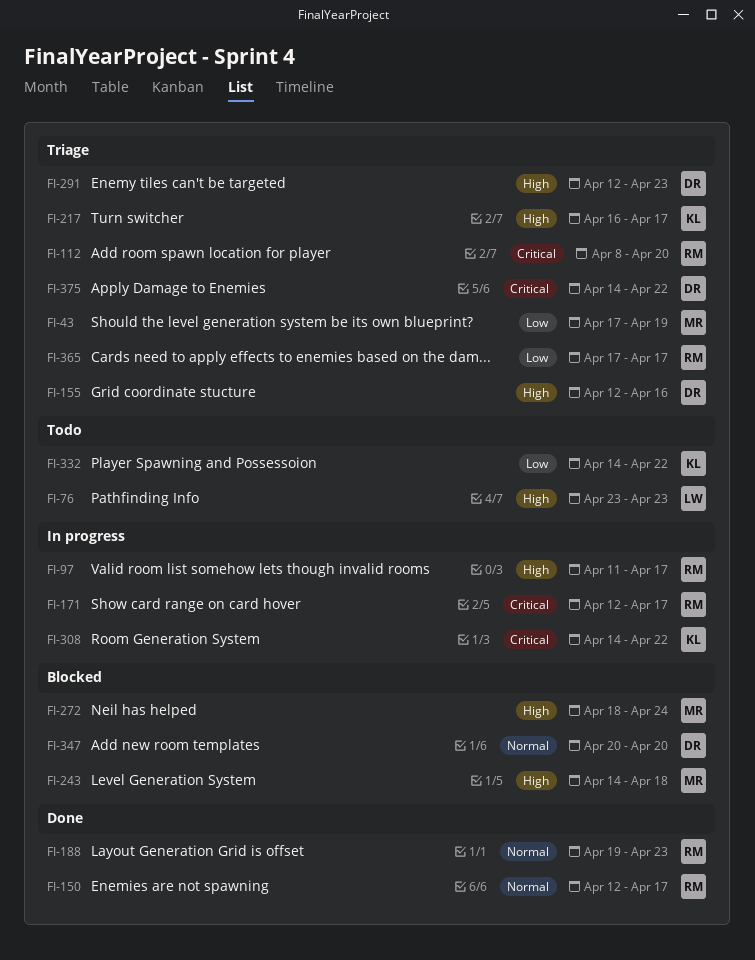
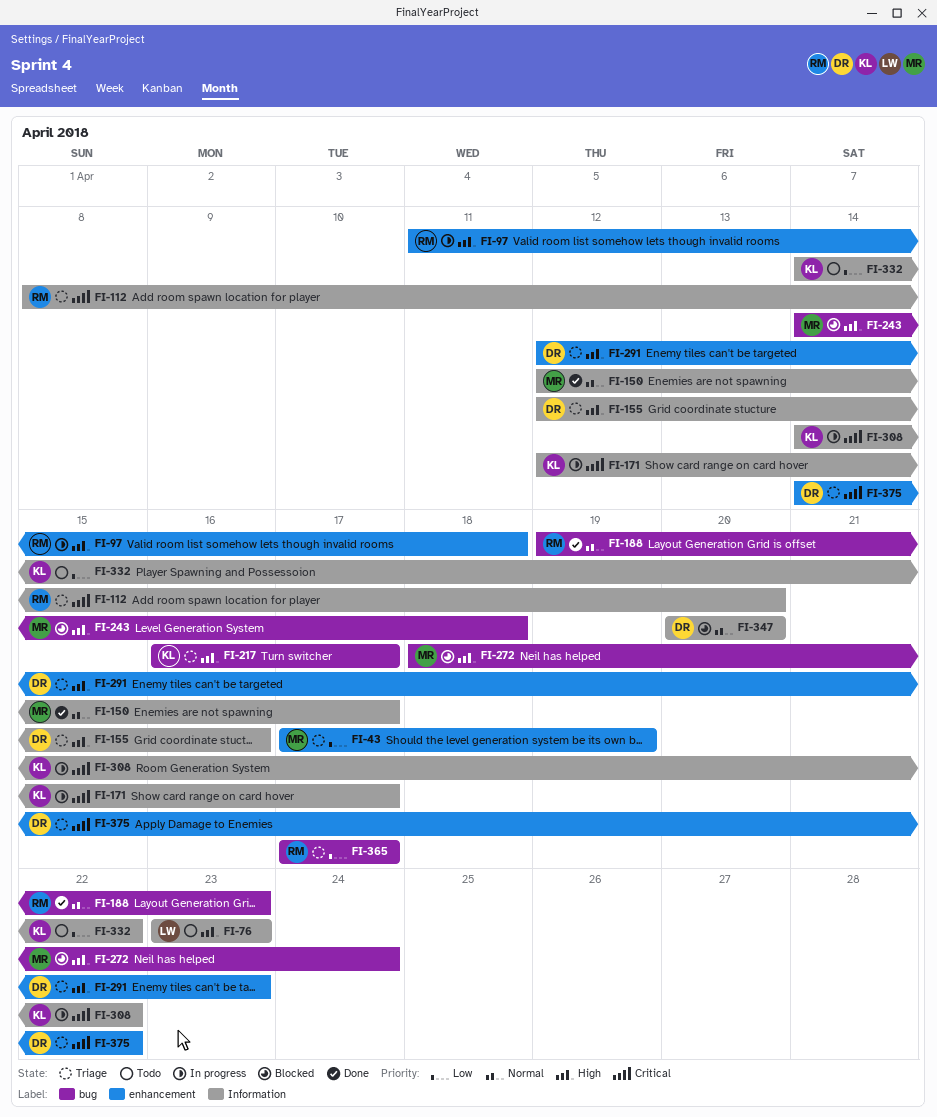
FI-97, due: Apr 17 -> Apr 18
FI-150, owner: RM -> MR
FI-171, owner: RM -> KL

